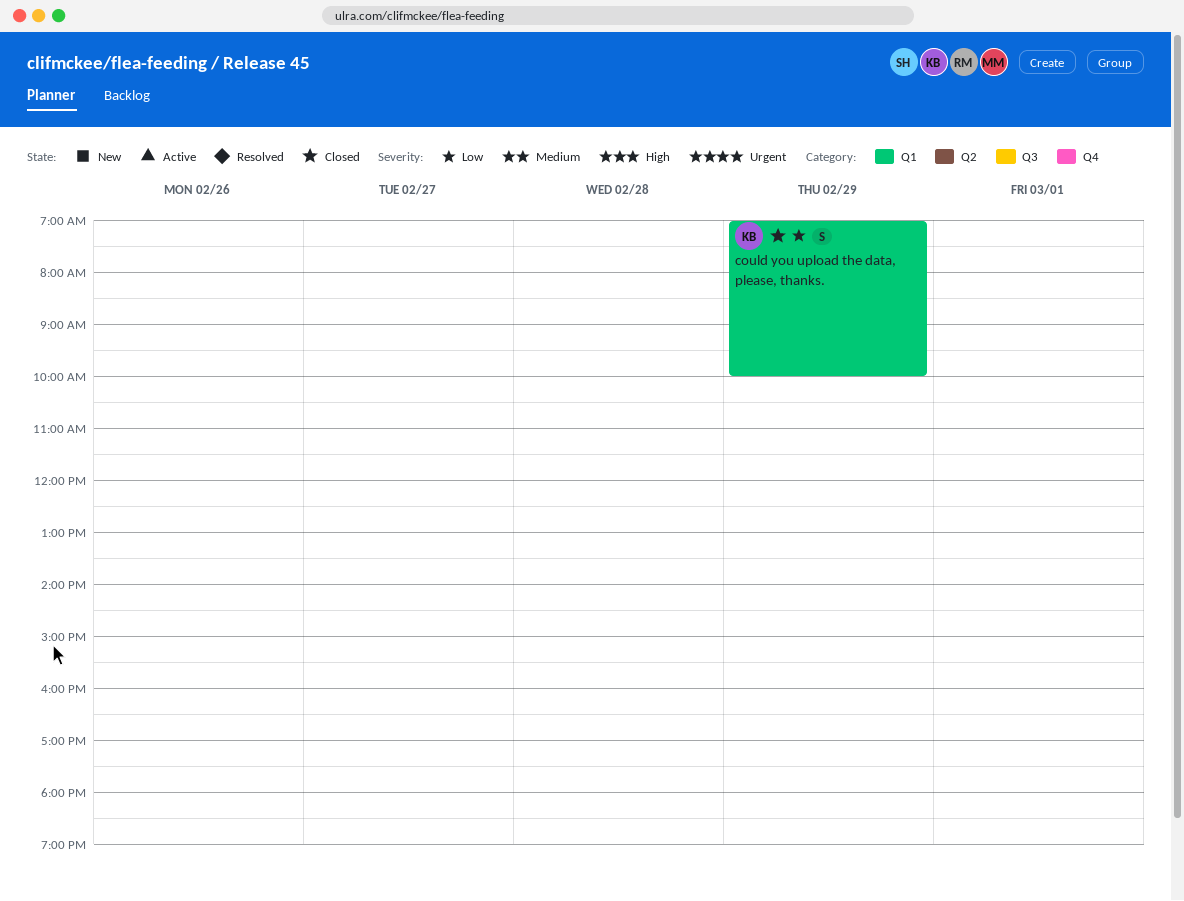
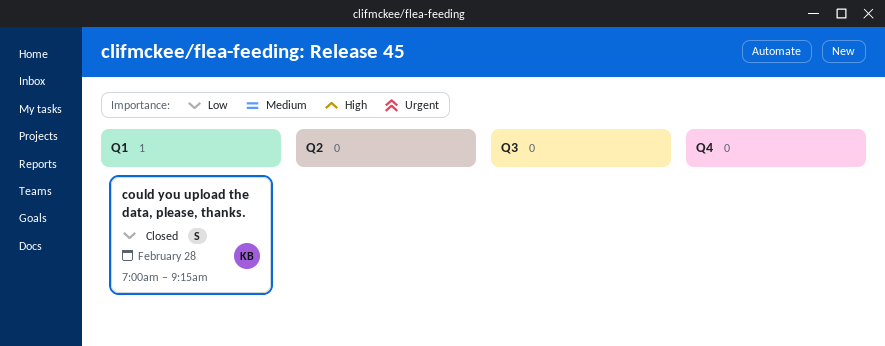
could you upload the data, please, thanks., day: Feb 29 -> Feb 28
could you upload the data, please, thanks., ends: 10:00 -> 09:15

